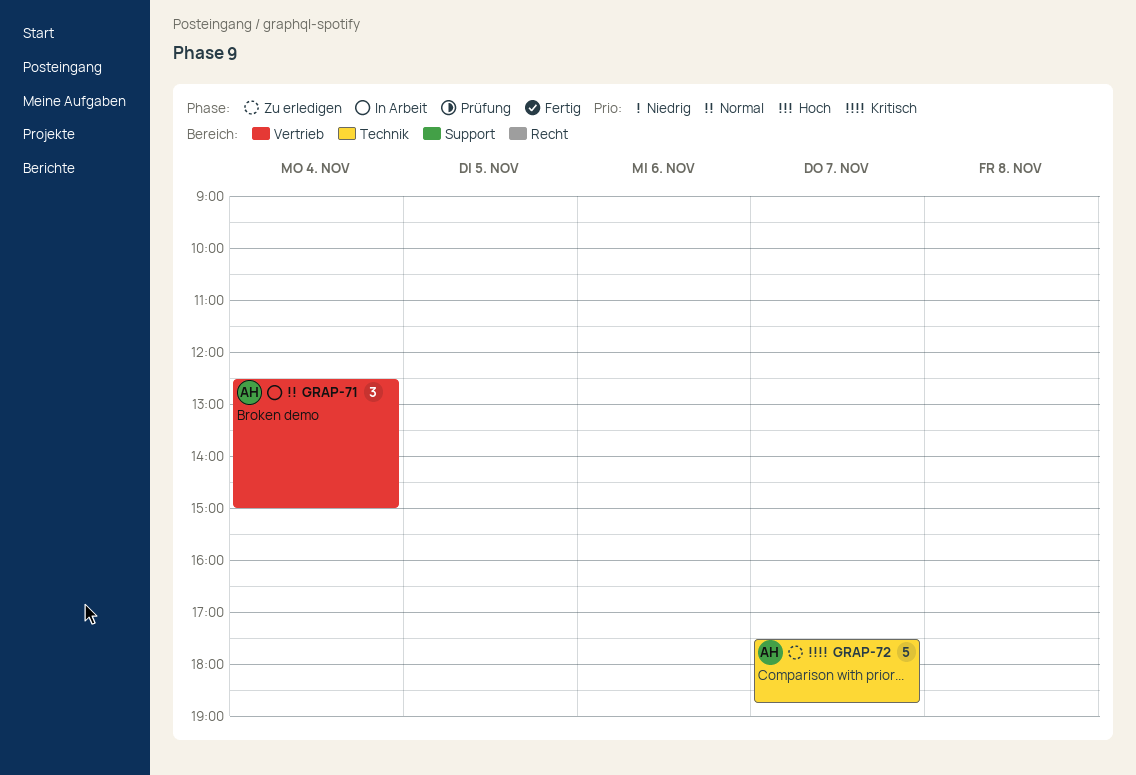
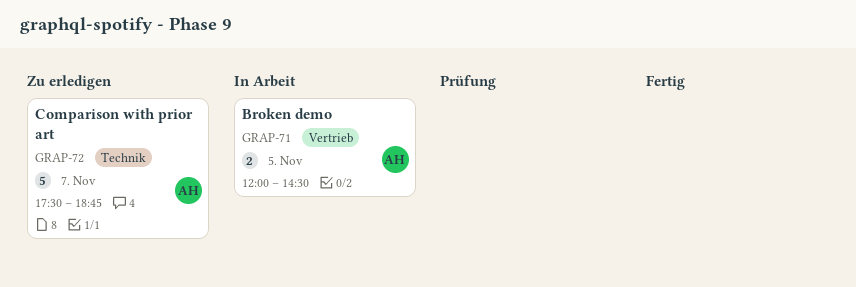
GRAP-71, estimate: 3 -> 2
GRAP-71, day: Nov 4 -> Nov 5
GRAP-71, begins: 12:30 -> 12:00
GRAP-71, ends: 15:00 -> 14:30

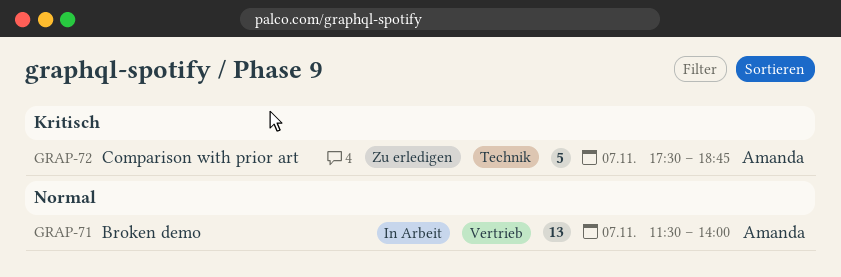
GRAP-71, estimate: 2 -> 13
GRAP-71, day: Nov 5 -> Nov 7
GRAP-71, begins: 12:00 -> 11:30
GRAP-71, ends: 14:30 -> 14:00

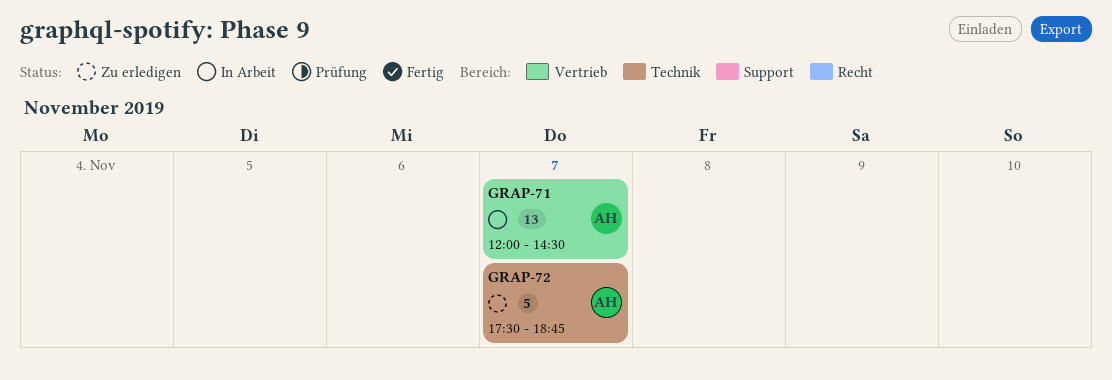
GRAP-71, begins: 11:30 -> 12:00
GRAP-71, ends: 14:00 -> 14:30

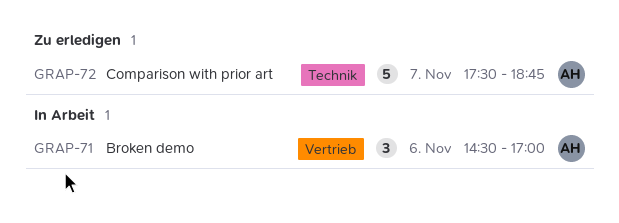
GRAP-71, estimate: 13 -> 3
GRAP-71, day: Nov 7 -> Nov 6
GRAP-71, begins: 12:00 -> 14:30
GRAP-71, ends: 14:30 -> 17:00

